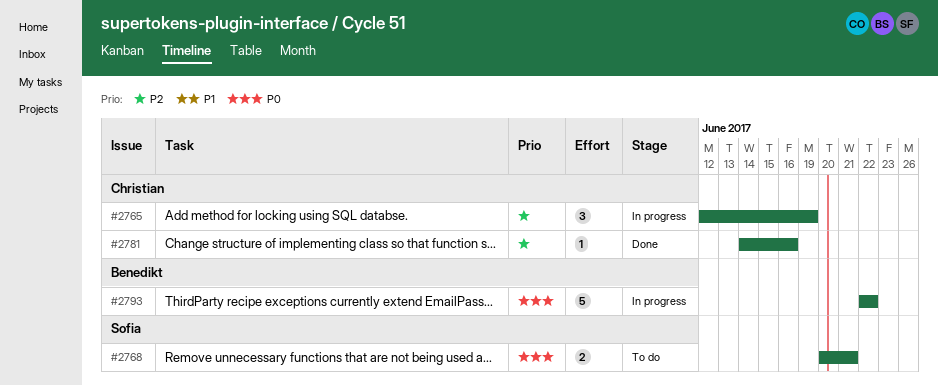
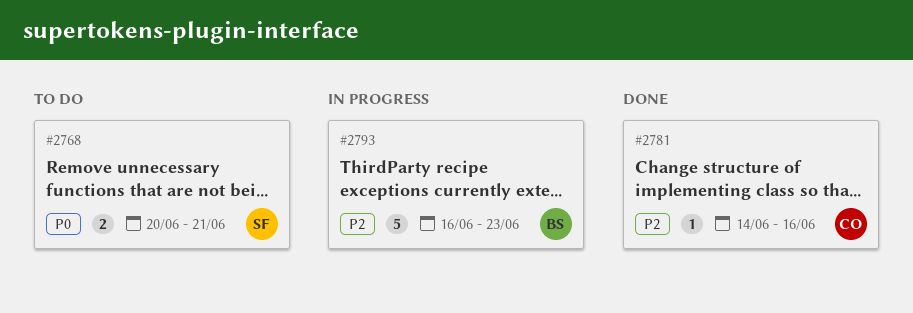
#2765: present -> none
#2793, priority: P0 -> P2
#2793, start: Jun 22 -> Jun 16
#2793, due: Jun 22 -> Jun 23

